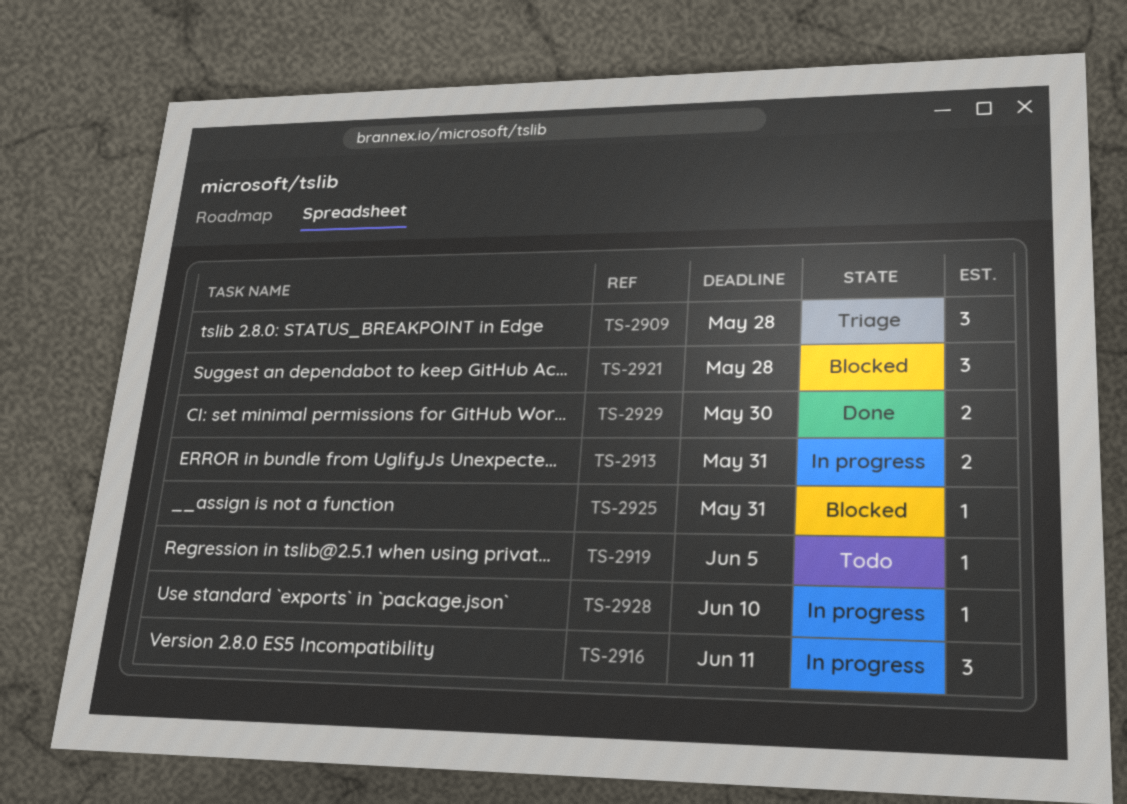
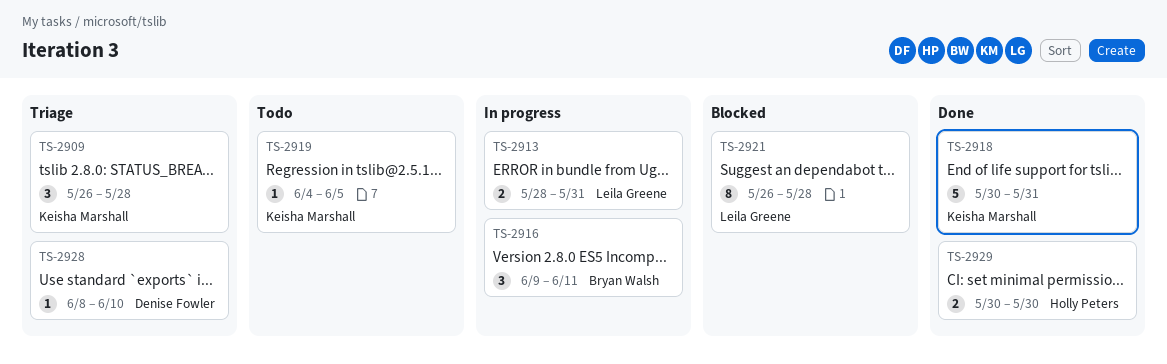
TS-2918: none -> present
TS-2921, estimate: 3 -> 8
TS-2925: present -> none
TS-2928, status: In progress -> Triage

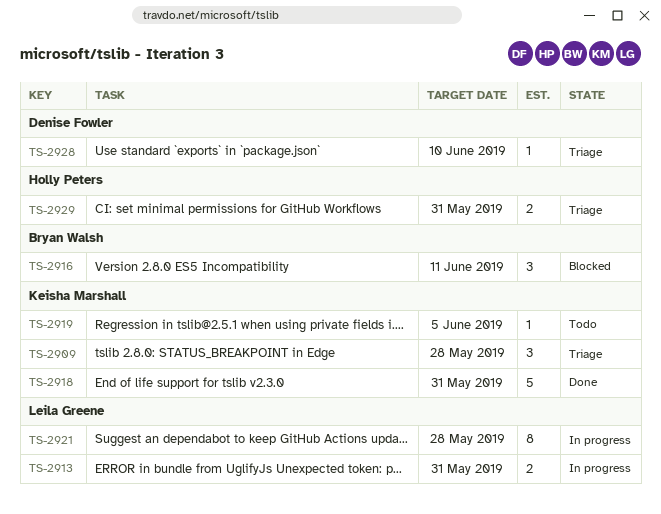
TS-2916, status: In progress -> Blocked
TS-2921, status: Blocked -> In progress
TS-2929, status: Done -> Triage
TS-2929, due: May 30 -> May 31

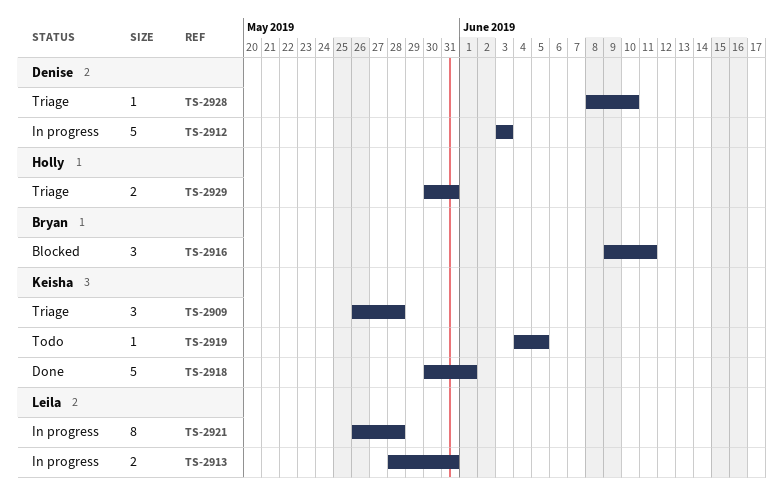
TS-2912: none -> present
TS-2918, due: May 31 -> Jun 1

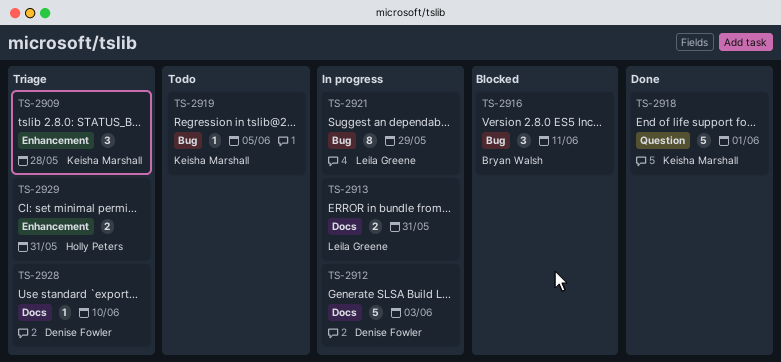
TS-2921, due: May 28 -> May 29

